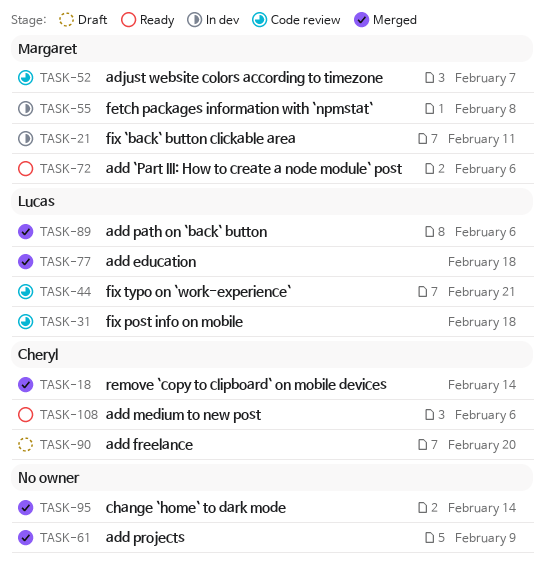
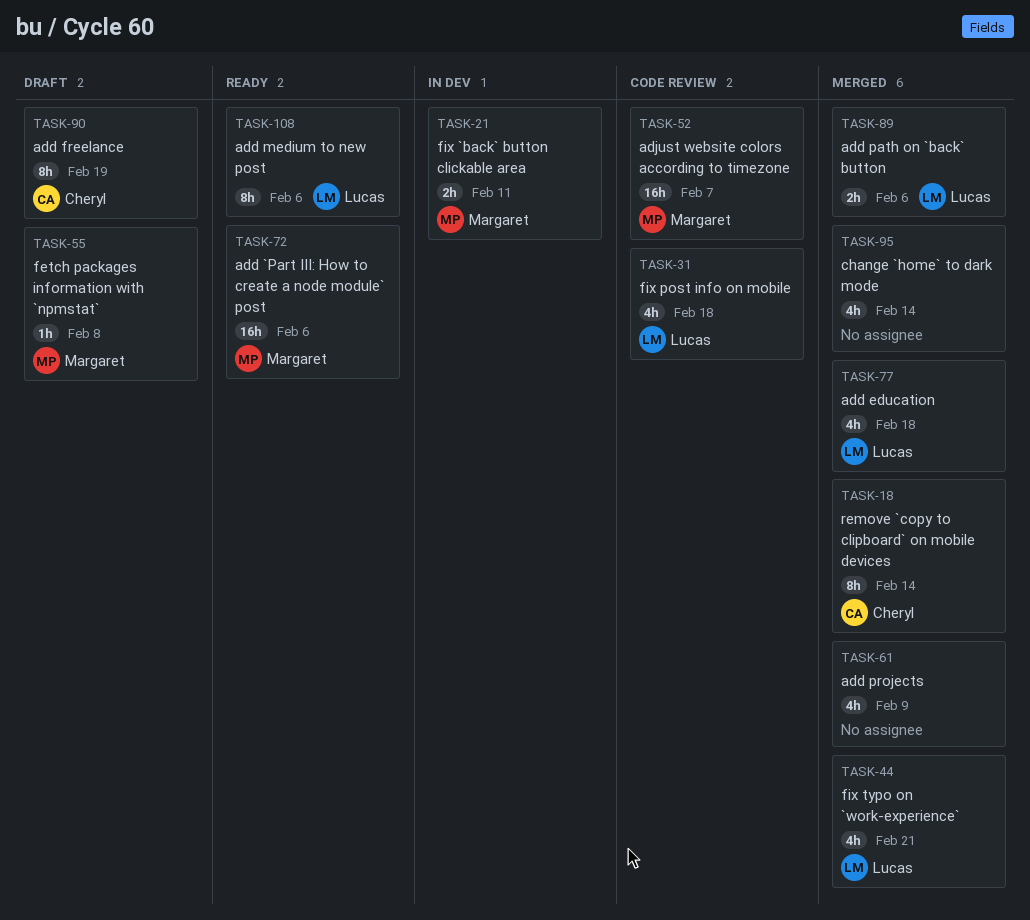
TASK-44, status: Code review -> Merged
TASK-55, status: In dev -> Draft
TASK-90, due: Feb 20 -> Feb 19
TASK-108, owner: Cheryl -> Lucas

